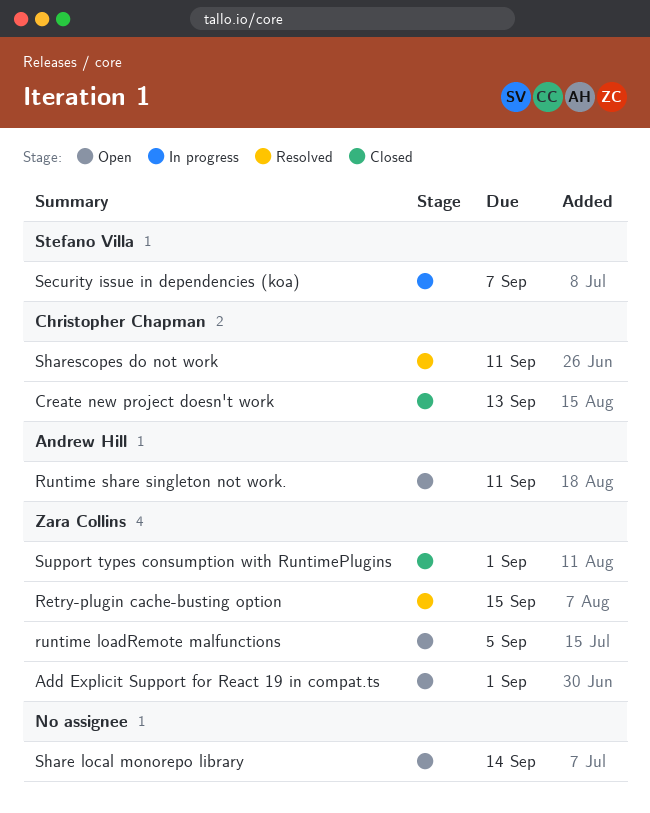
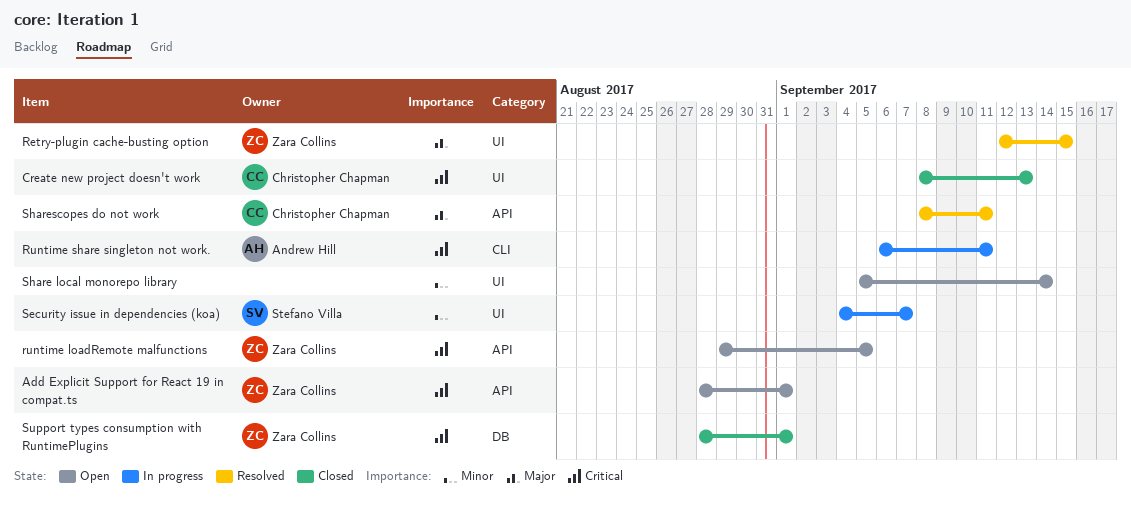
Runtime share singleton not work., status: Open -> In progress

